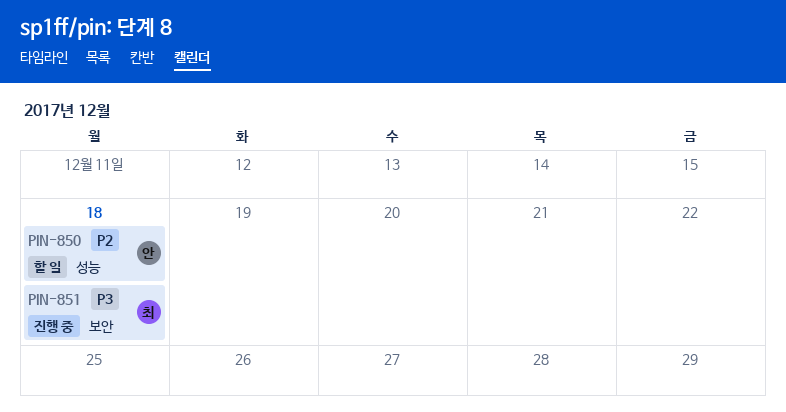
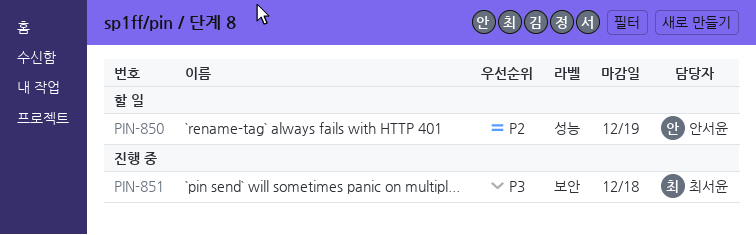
PIN-850, due: Dec 18 -> Dec 19

